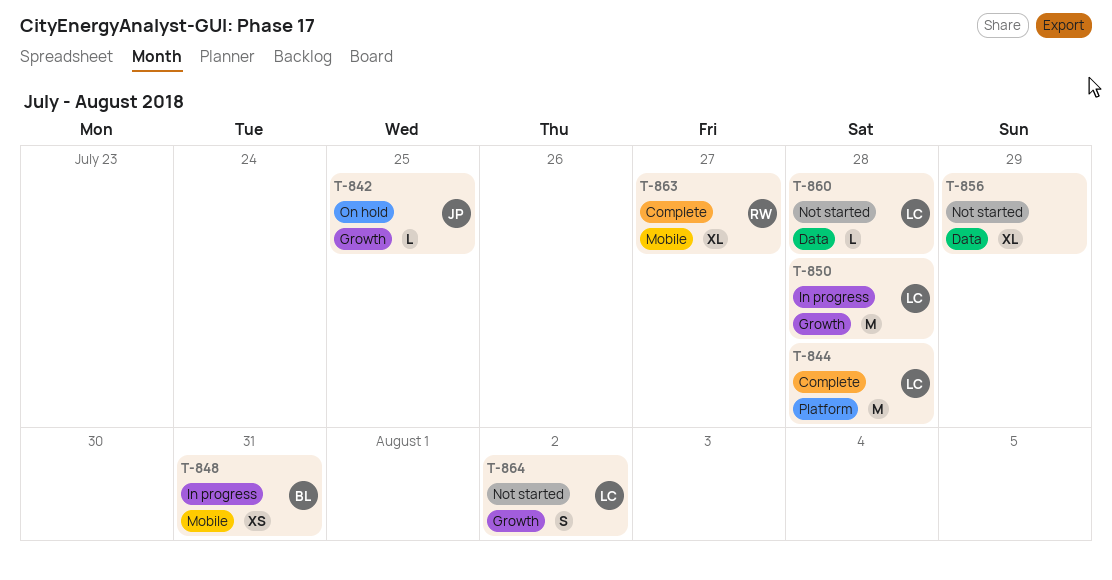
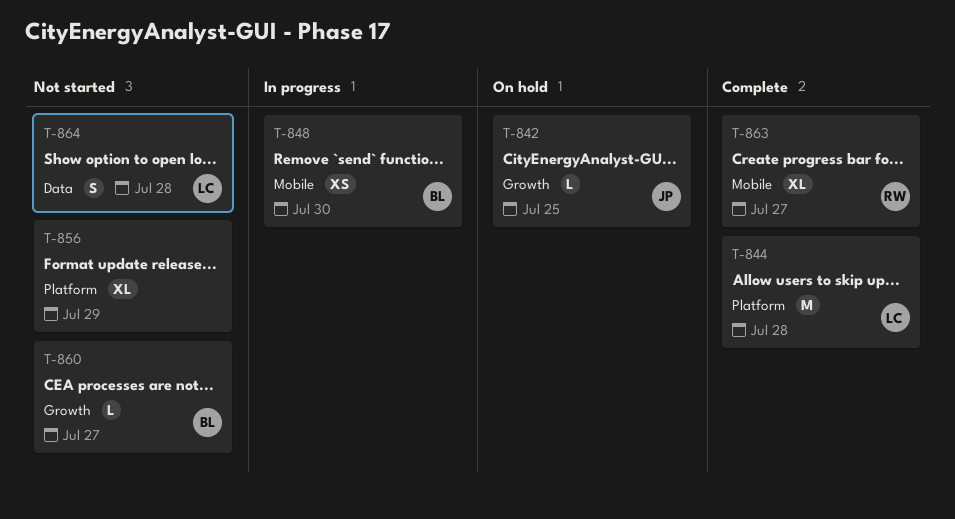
T-848, due: Jul 31 -> Jul 30
T-850: present -> none
T-856, label: Data -> Platform
T-860, owner: LC -> BL
T-860, label: Data -> Growth
T-860, due: Jul 28 -> Jul 27
T-864, label: Growth -> Data
T-864, due: Aug 2 -> Jul 28

